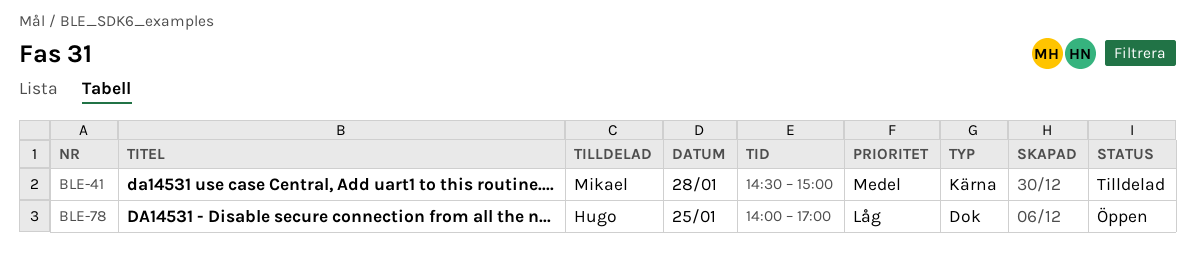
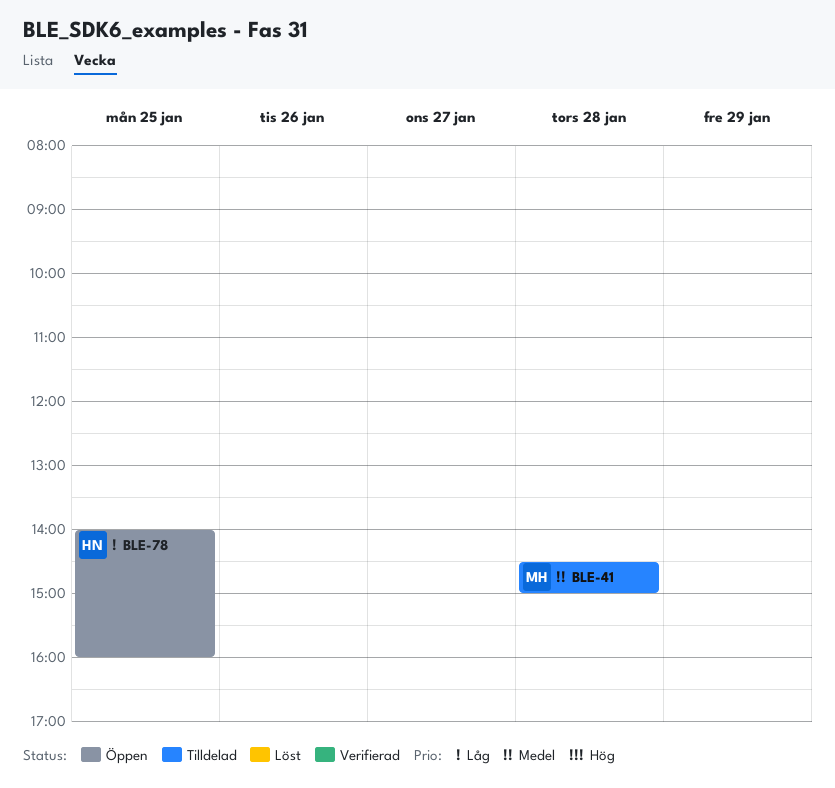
BLE-78, ends: 17:00 -> 16:00

